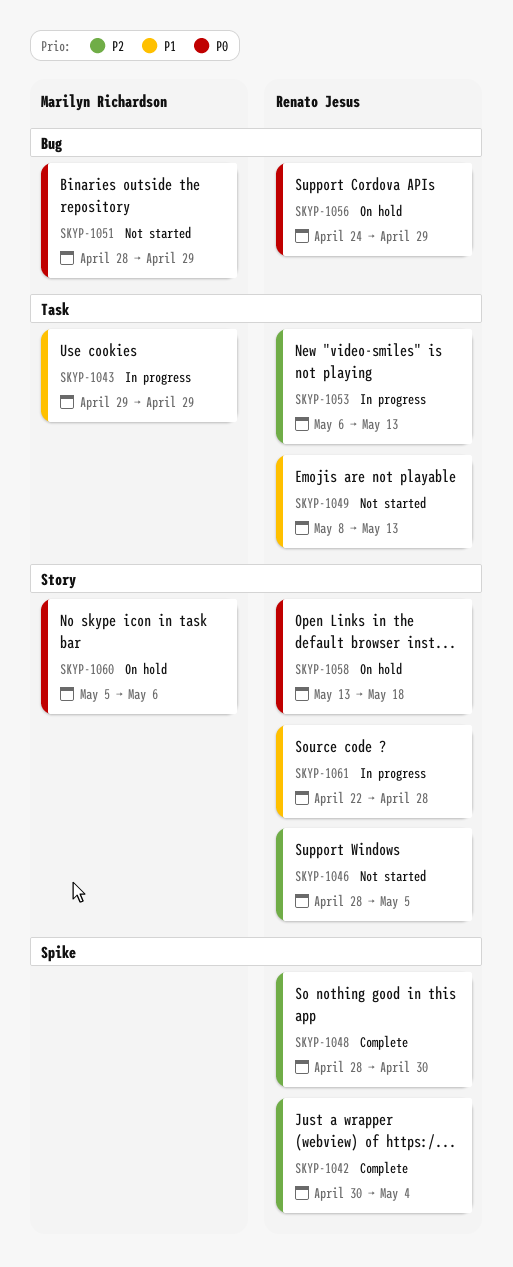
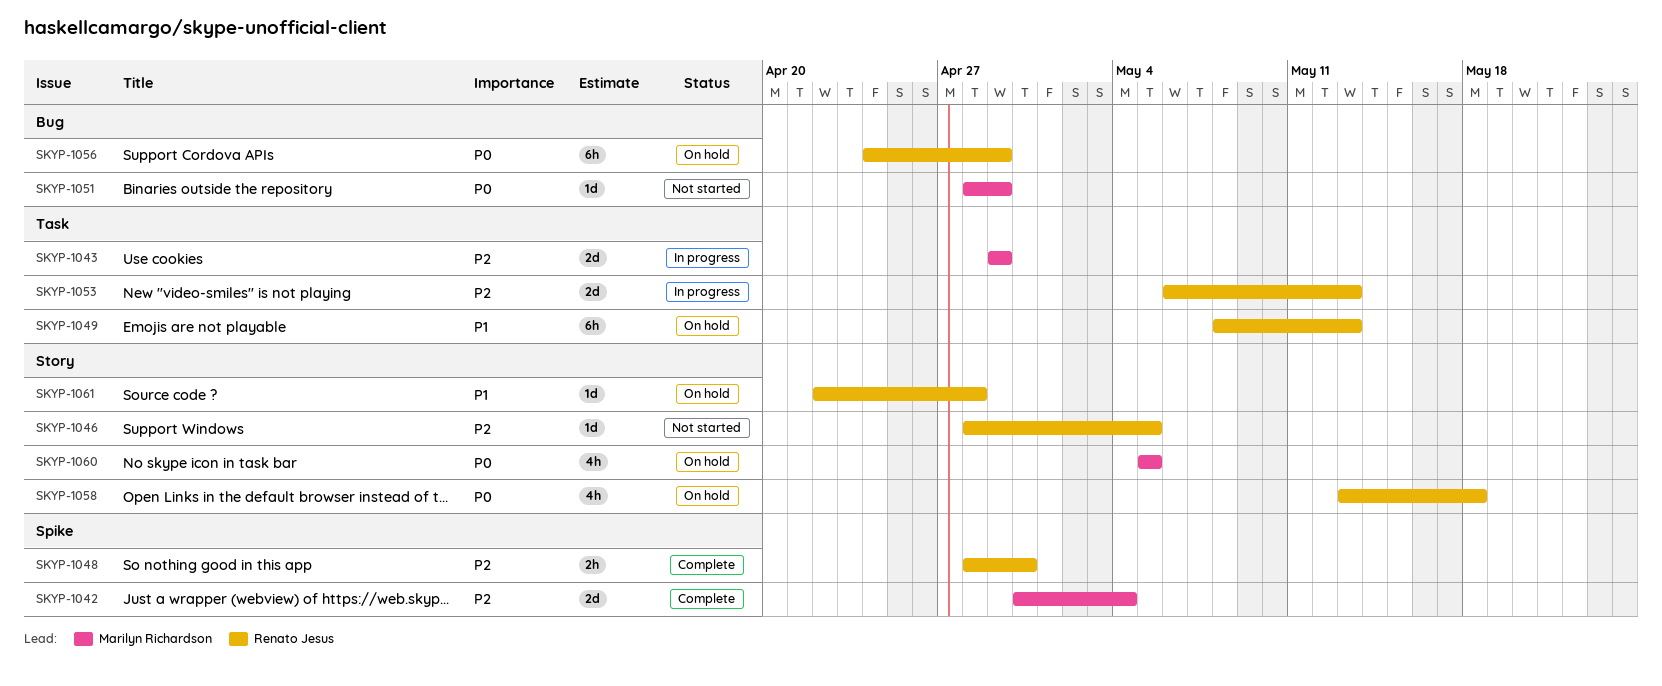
SKYP-1042, owner: Renato Jesus -> Marilyn Richardson
SKYP-1043, priority: P1 -> P2
SKYP-1049, status: Not started -> On hold
SKYP-1060, due: May 6 -> May 5
SKYP-1061, status: In progress -> On hold

